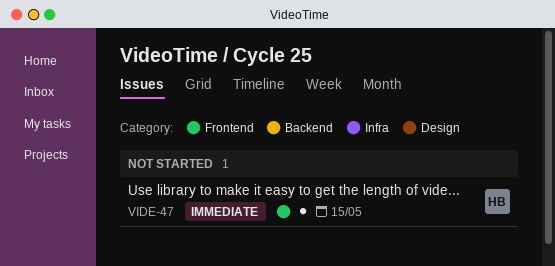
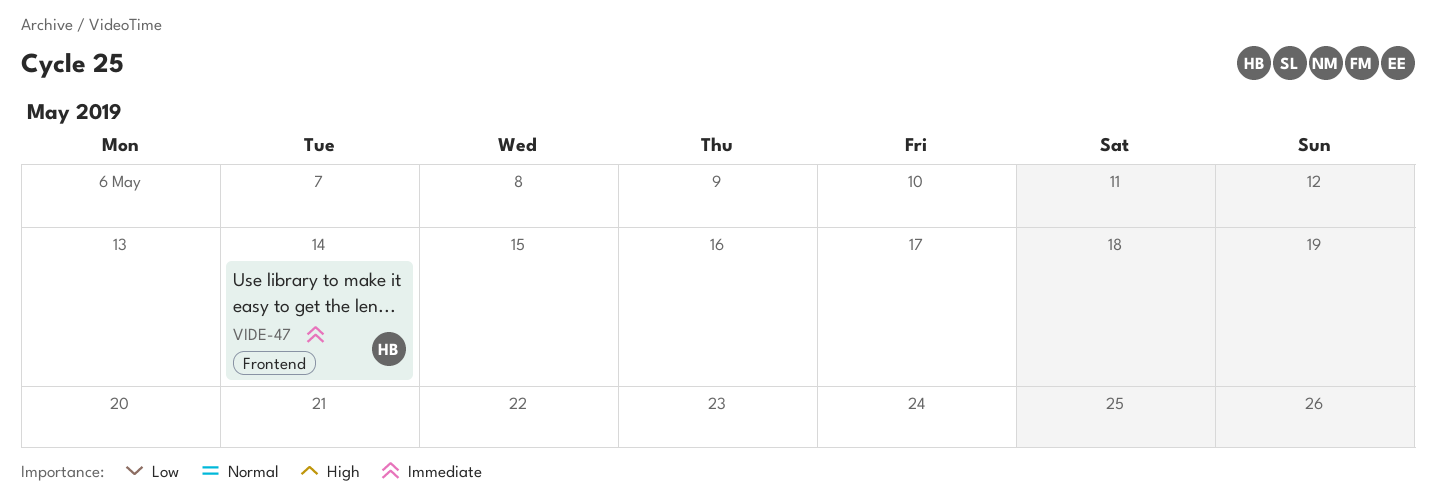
VIDE-47, due: May 15 -> May 14

